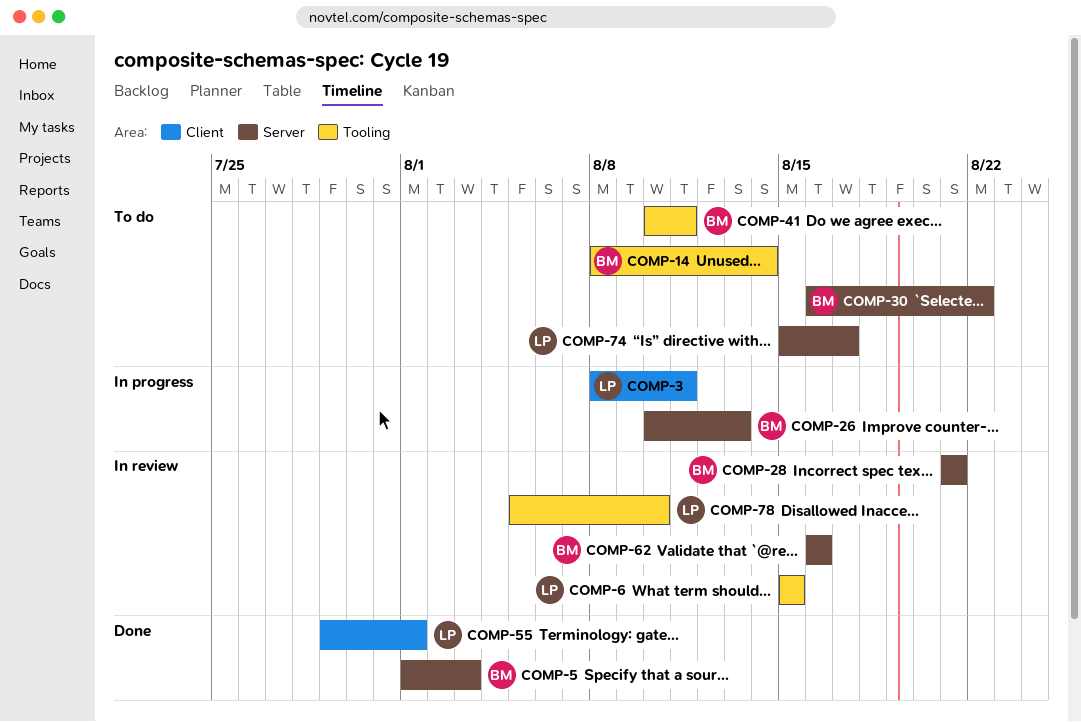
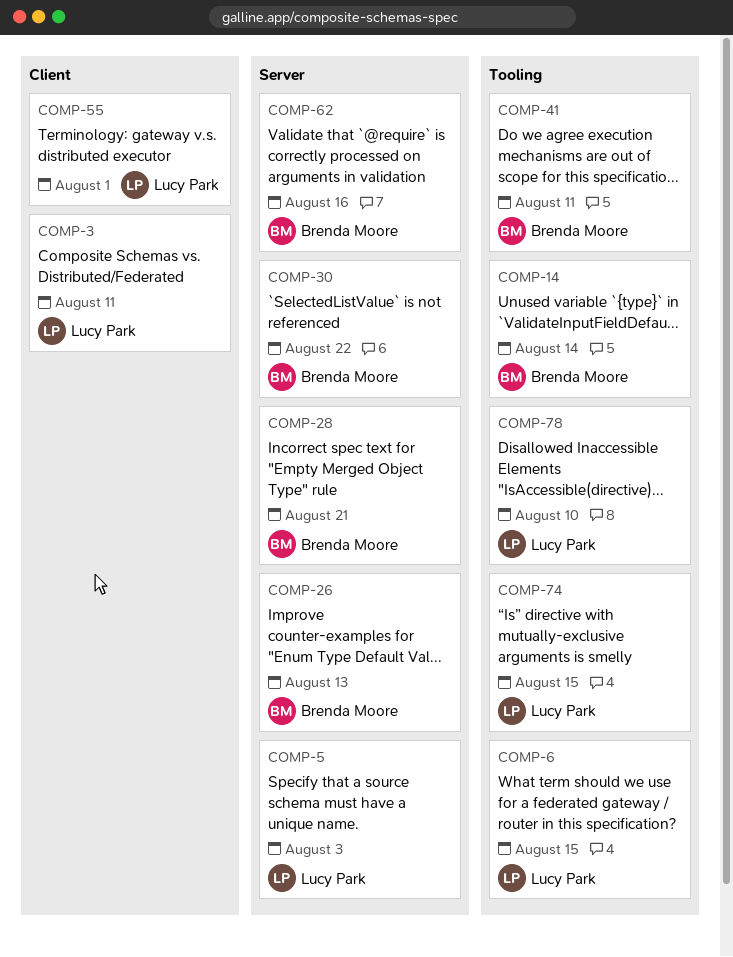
COMP-5, owner: Brenda Moore -> Lucy Park
COMP-74, label: Server -> Tooling
COMP-74, due: Aug 17 -> Aug 15

